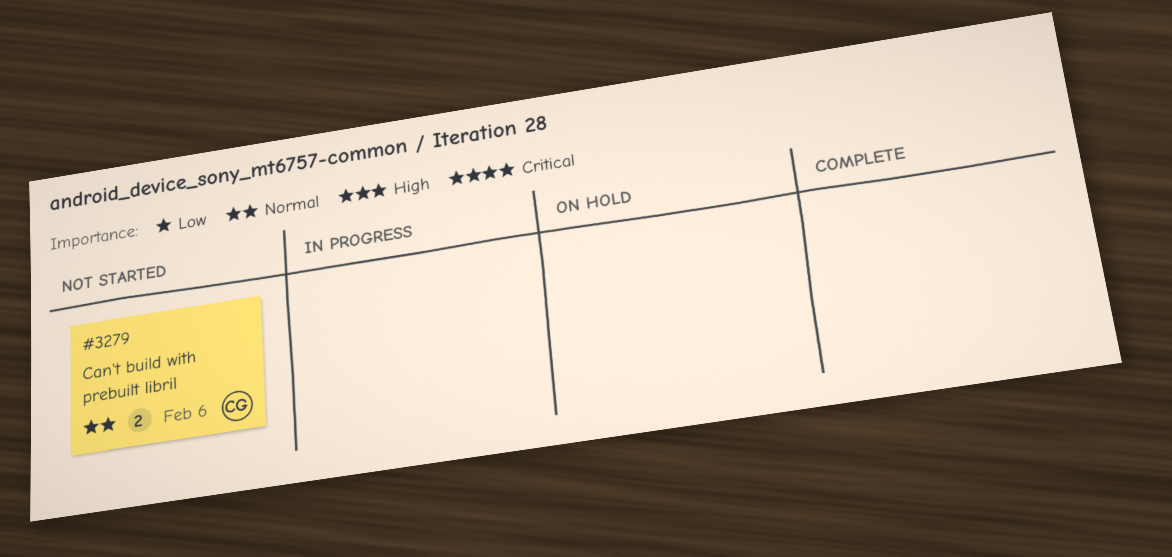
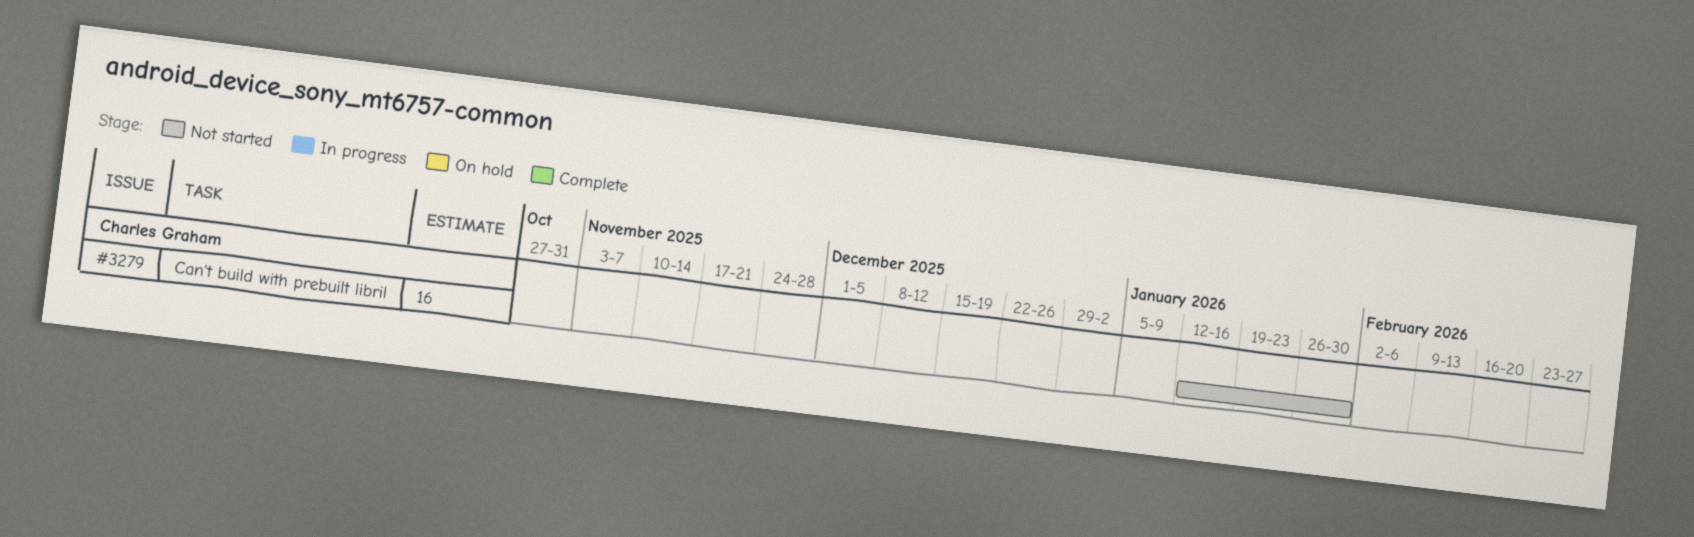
#3279, estimate: 2 -> 16
#3279, due: Feb 6 -> Jan 30

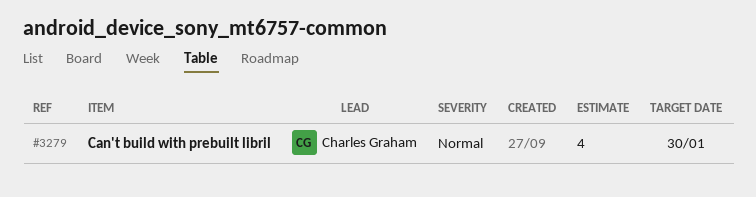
#3279, estimate: 16 -> 4

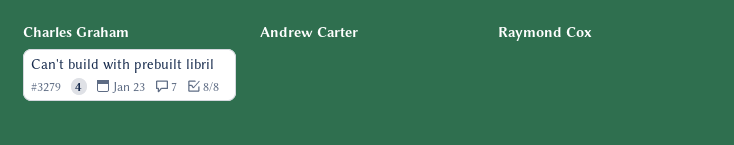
#3279, due: Jan 30 -> Jan 23

